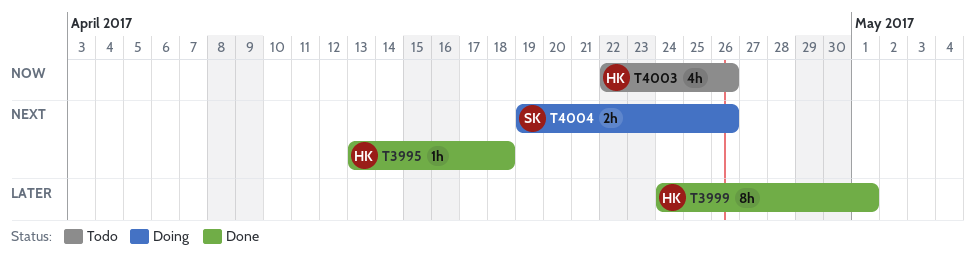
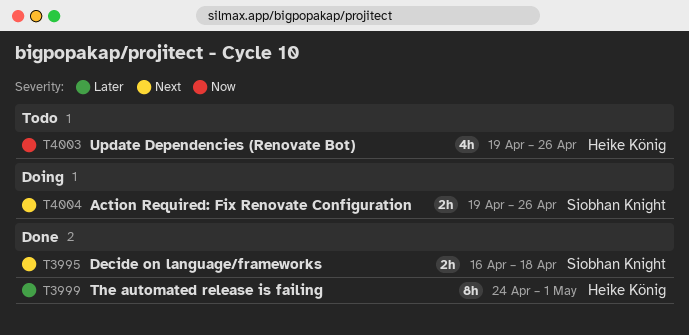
T3995, owner: Heike König -> Siobhan Knight
T3995, estimate: 1h -> 2h
T3995, start: Apr 13 -> Apr 16
T4003, start: Apr 22 -> Apr 19

